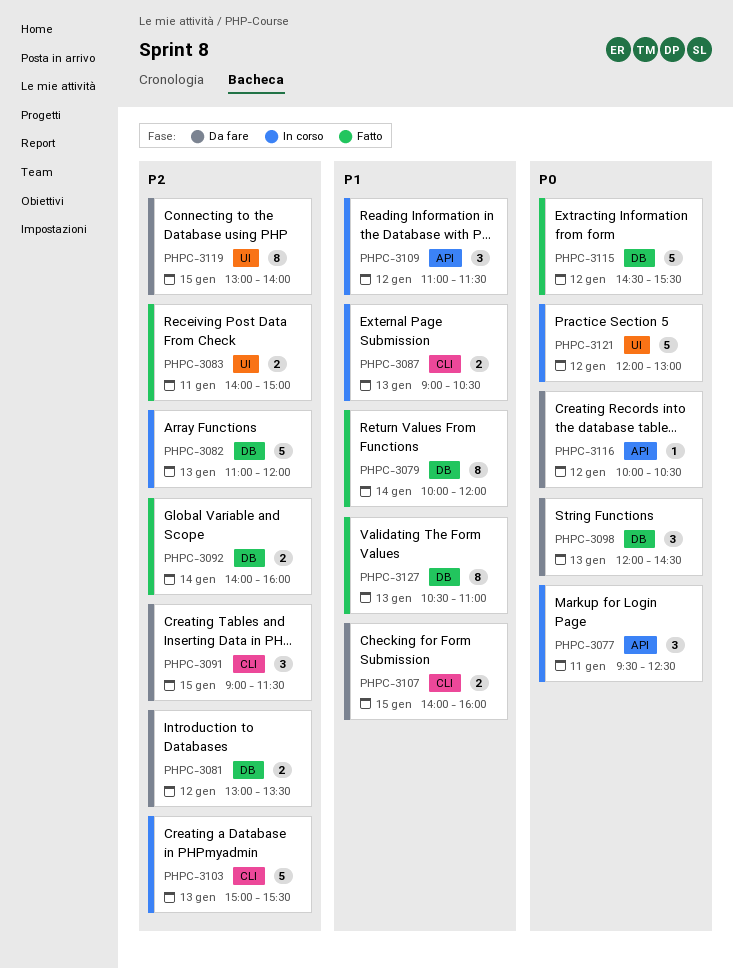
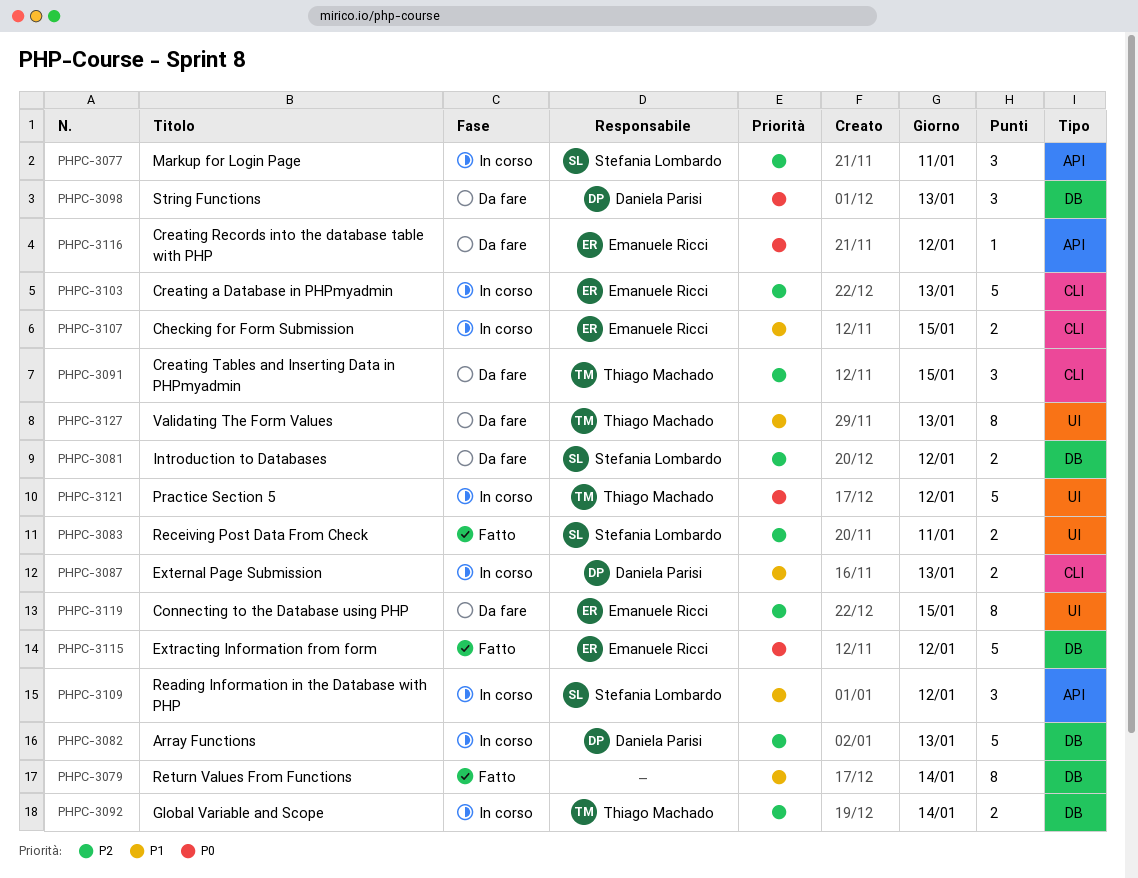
PHPC-3077, priority: P0 -> P2
PHPC-3092, status: Fatto -> In corso
PHPC-3107, status: Da fare -> In corso
PHPC-3127, status: Fatto -> Da fare
PHPC-3127, label: DB -> UI

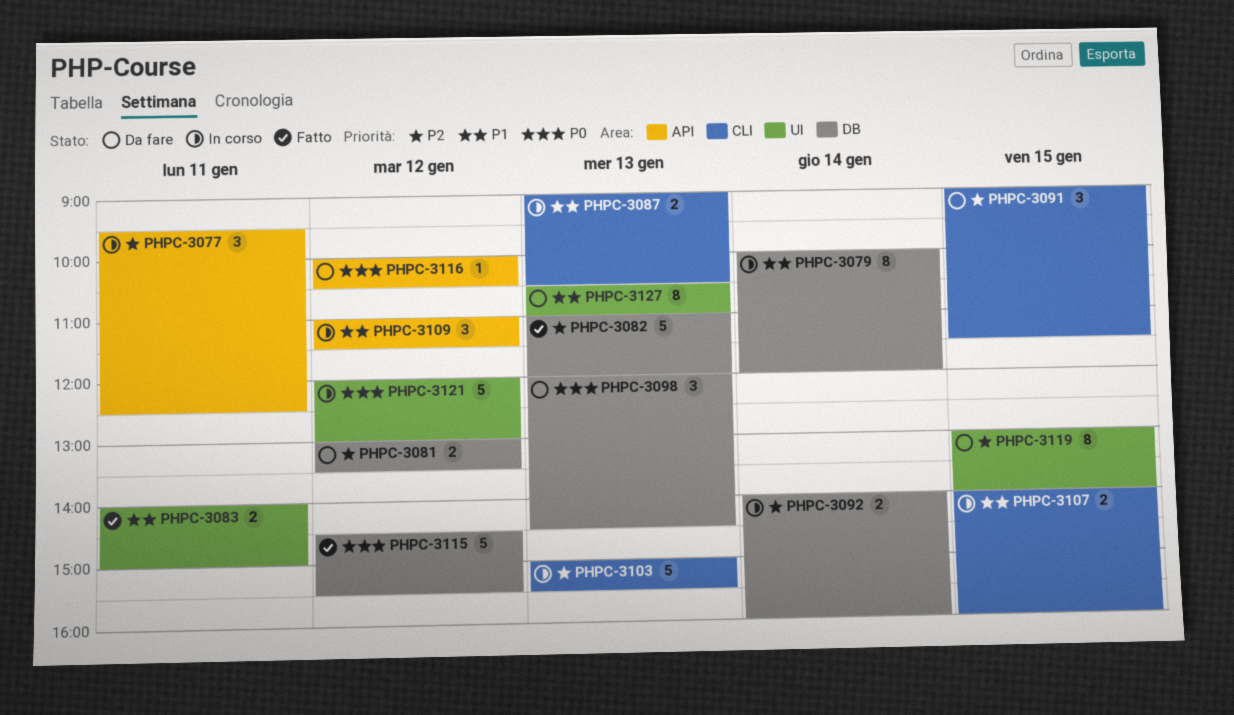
PHPC-3079, status: Fatto -> In corso
PHPC-3082, status: In corso -> Fatto
PHPC-3083, priority: P2 -> P1

